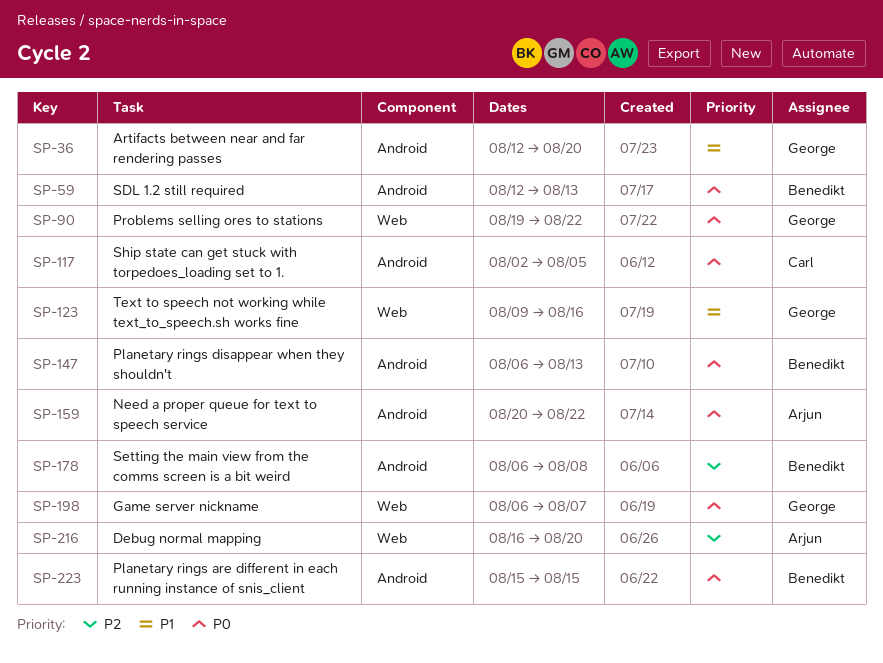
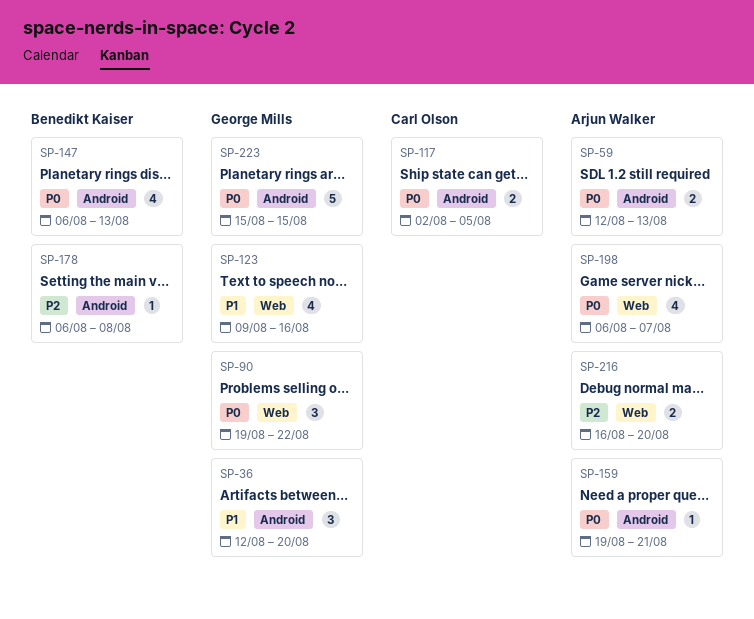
SP-59, owner: Benedikt Kaiser -> Arjun Walker
SP-159, start: Aug 20 -> Aug 19
SP-159, due: Aug 22 -> Aug 21
SP-198, owner: George Mills -> Arjun Walker
SP-223, owner: Benedikt Kaiser -> George Mills

